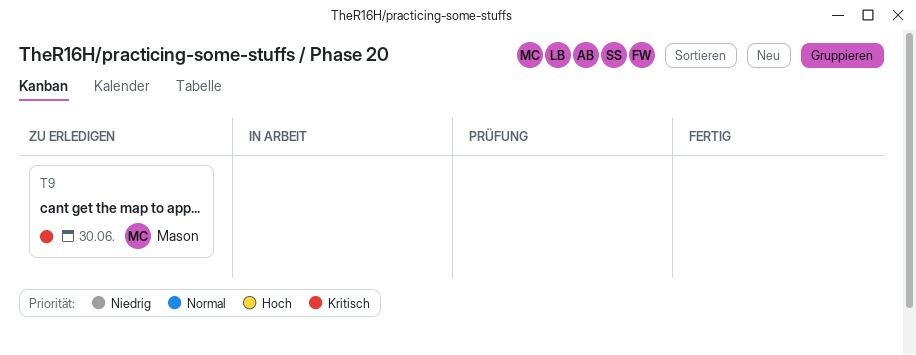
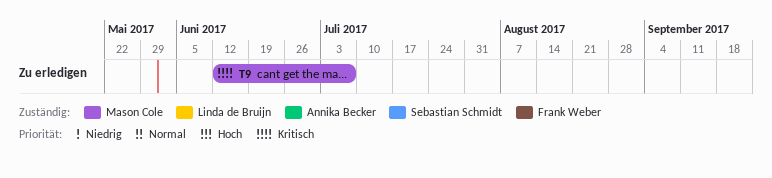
T9, due: Jun 30 -> Jul 7

